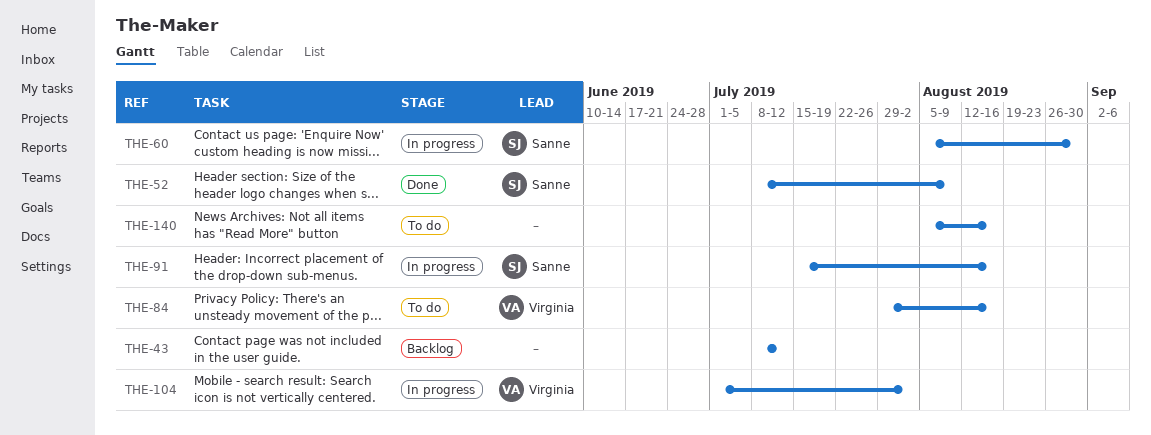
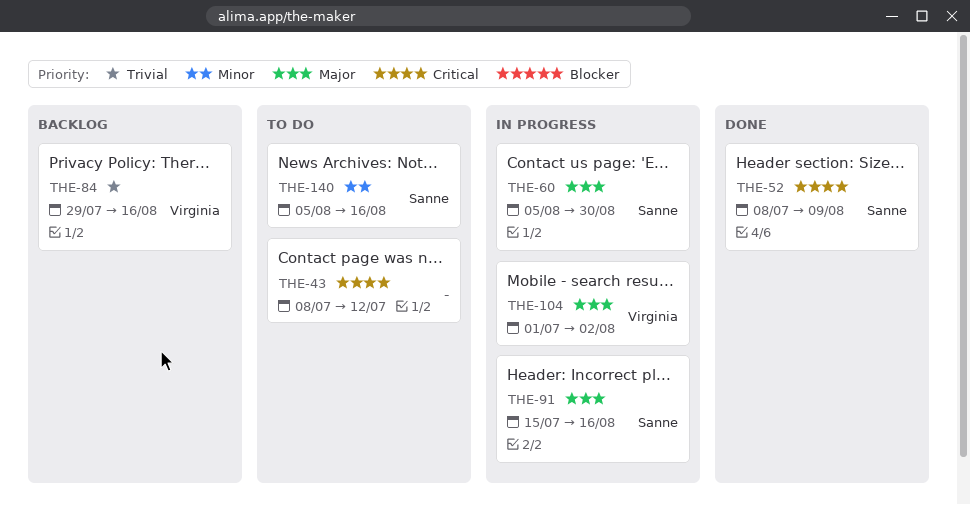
THE-43, status: Backlog -> To do
THE-84, status: To do -> Backlog
THE-140, owner: none -> Sanne

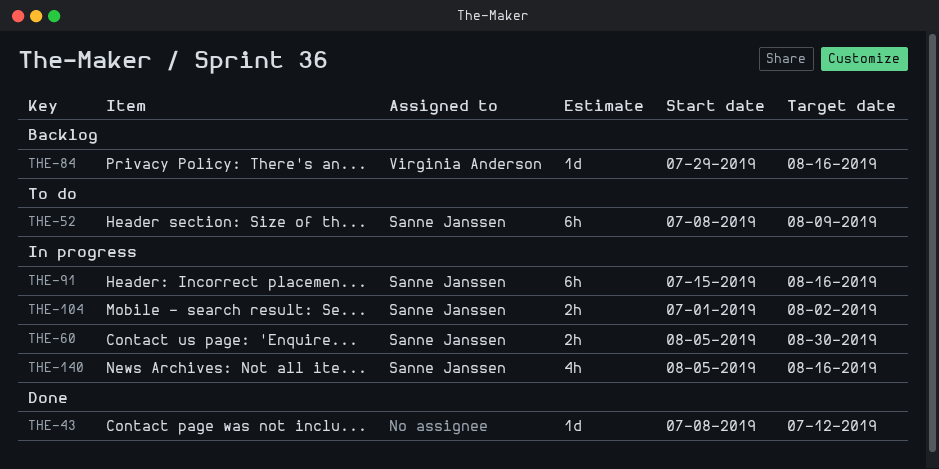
THE-43, status: To do -> Done
THE-52, status: Done -> To do
THE-104, owner: Virginia Anderson -> Sanne Janssen
THE-140, status: To do -> In progress

